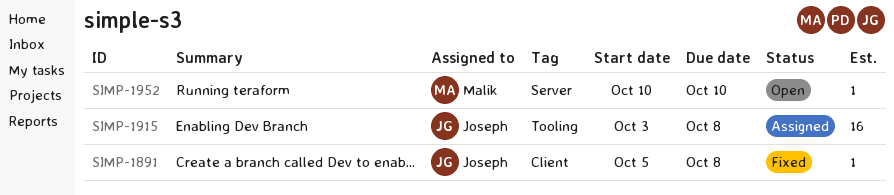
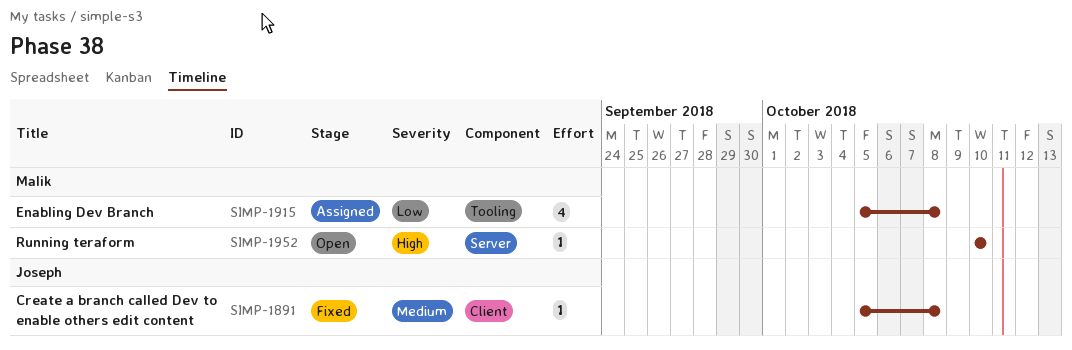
SIMP-1915, owner: Joseph -> Malik
SIMP-1915, estimate: 16 -> 4
SIMP-1915, start: Oct 3 -> Oct 5

